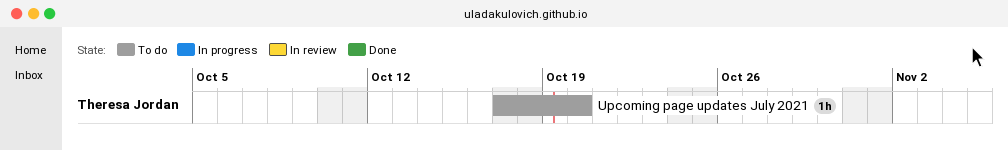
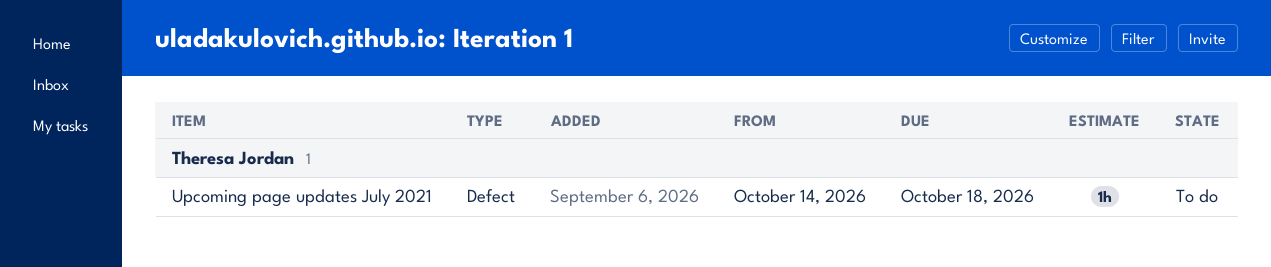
Upcoming page updates July 2021, start: Oct 17 -> Oct 14
Upcoming page updates July 2021, due: Oct 20 -> Oct 18

